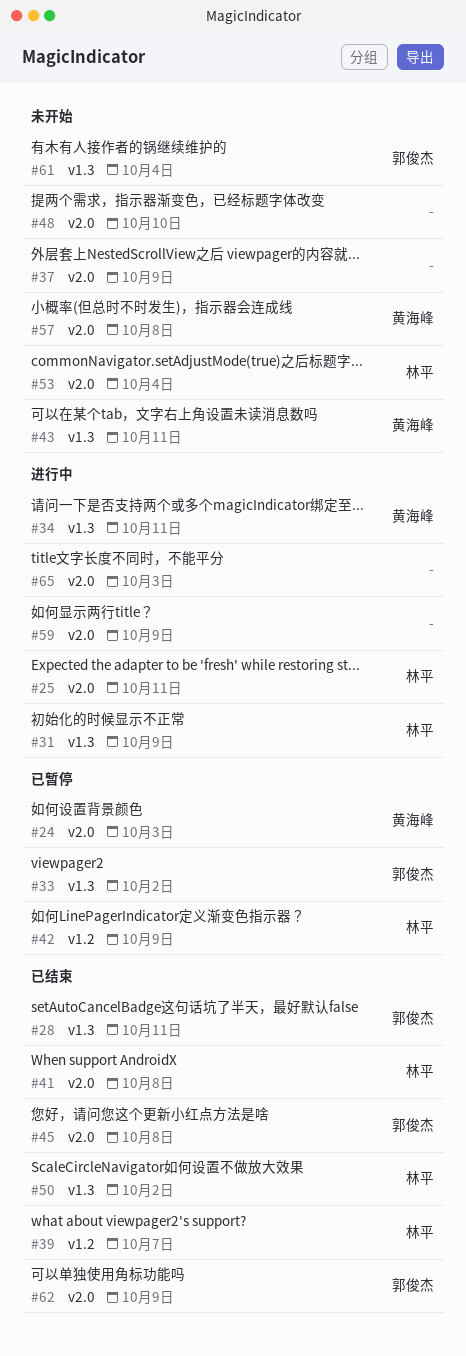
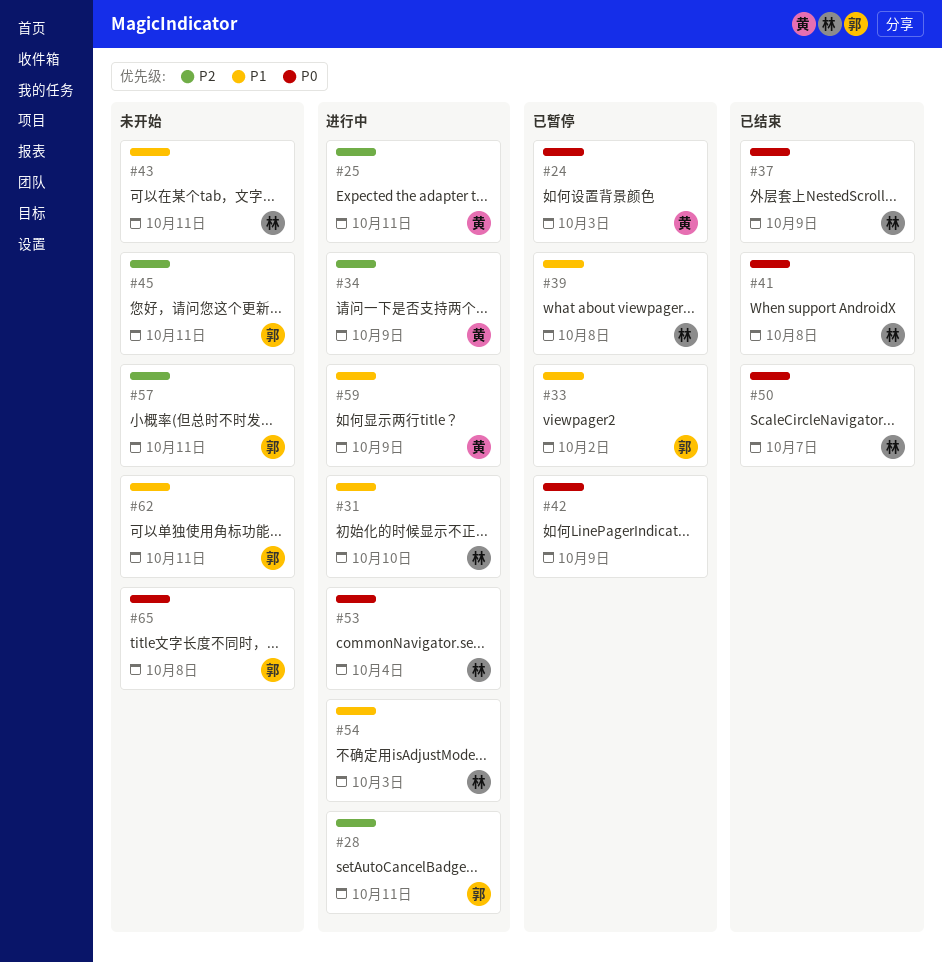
#25, owner: 林平 -> 黄海峰
#28, status: 已结束 -> 进行中
#31, due: Oct 9 -> Oct 10
#34, due: Oct 11 -> Oct 9
#37, status: 未开始 -> 已结束
#37, owner: none -> 林平
#39, status: 已结束 -> 已暂停
#39, due: Oct 7 -> Oct 8
#42, owner: 林平 -> none
#43, owner: 黄海峰 -> 林平
#45, status: 已结束 -> 未开始
#45, due: Oct 8 -> Oct 11
#48: present -> none
#50, due: Oct 2 -> Oct 7
#53, status: 未开始 -> 进行中
#54: none -> present
#57, owner: 黄海峰 -> 郭俊杰
#57, due: Oct 8 -> Oct 11
#59, owner: none -> 黄海峰
#61: present -> none
#62, status: 已结束 -> 未开始
#62, due: Oct 9 -> Oct 11
#65, status: 进行中 -> 未开始
#65, owner: none -> 郭俊杰
#65, due: Oct 3 -> Oct 8

